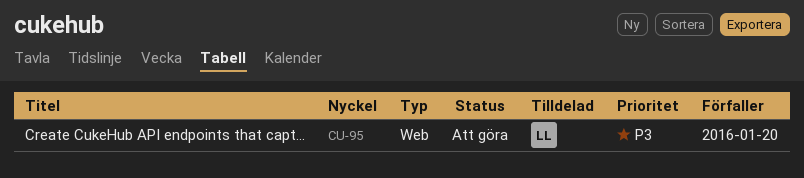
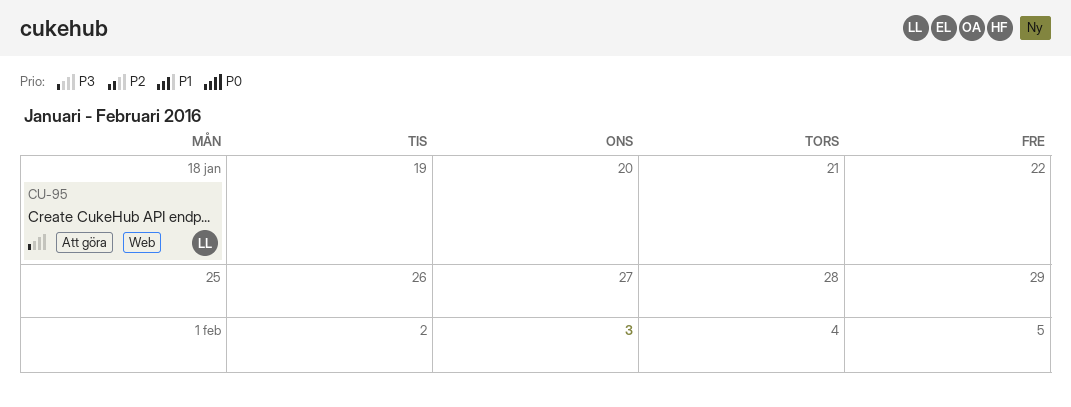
CU-95, due: Jan 20 -> Jan 18

